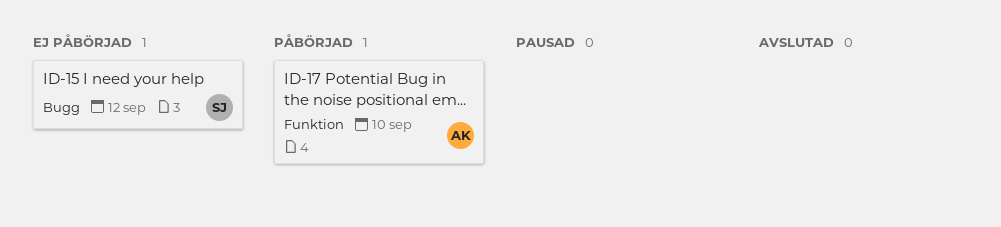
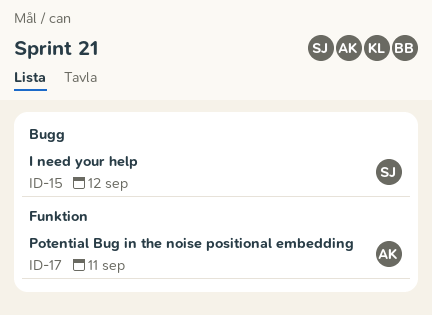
ID-17, due: Sep 10 -> Sep 11

